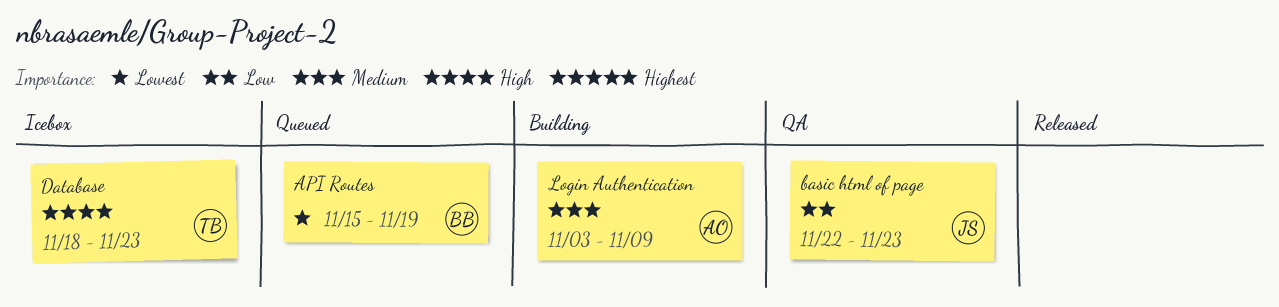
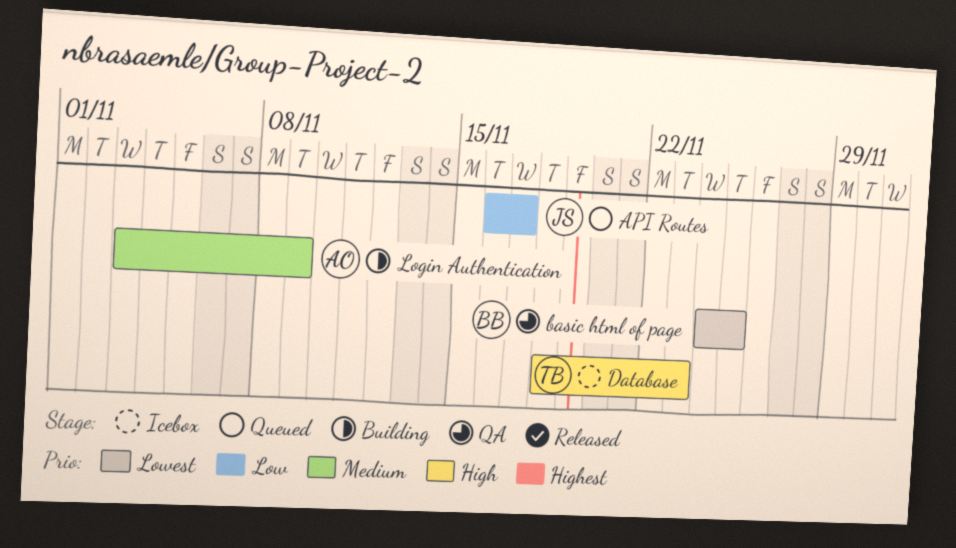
API Routes, owner: BB -> JS
API Routes, priority: Lowest -> Low
API Routes, start: Nov 15 -> Nov 16
API Routes, due: Nov 19 -> Nov 17
basic html of page, owner: JS -> BB
basic html of page, priority: Low -> Lowest
basic html of page, start: Nov 22 -> Nov 24
basic html of page, due: Nov 23 -> Nov 25

